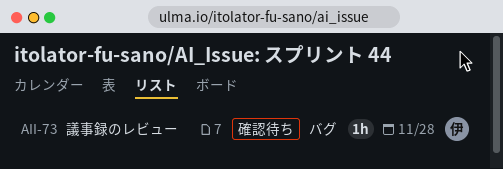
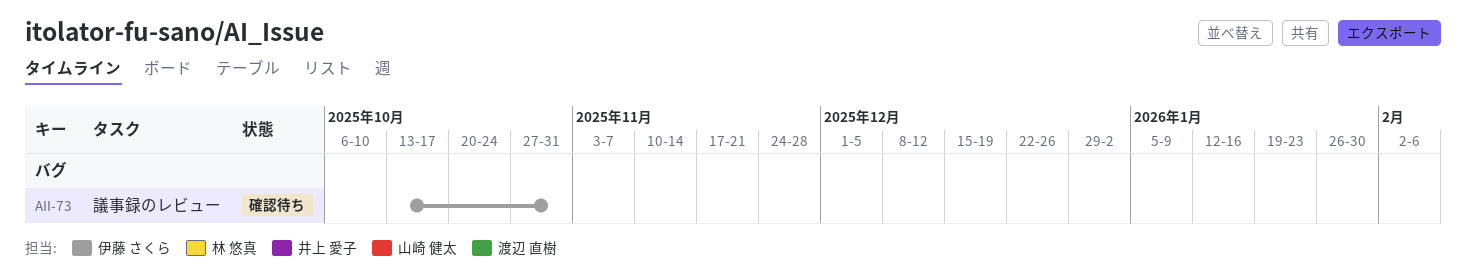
AII-73, due: Nov 28 -> Oct 31

